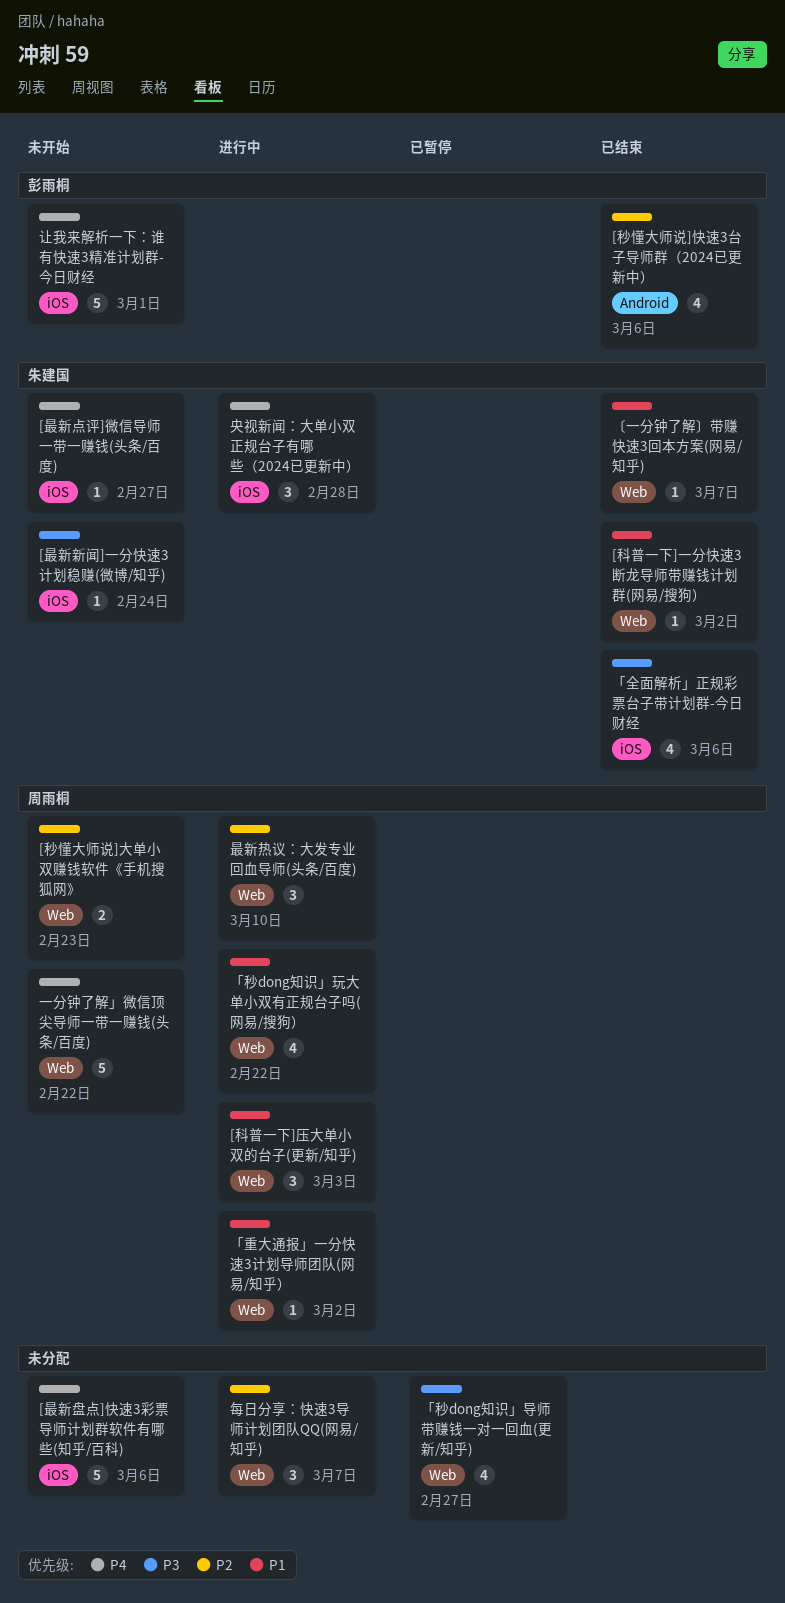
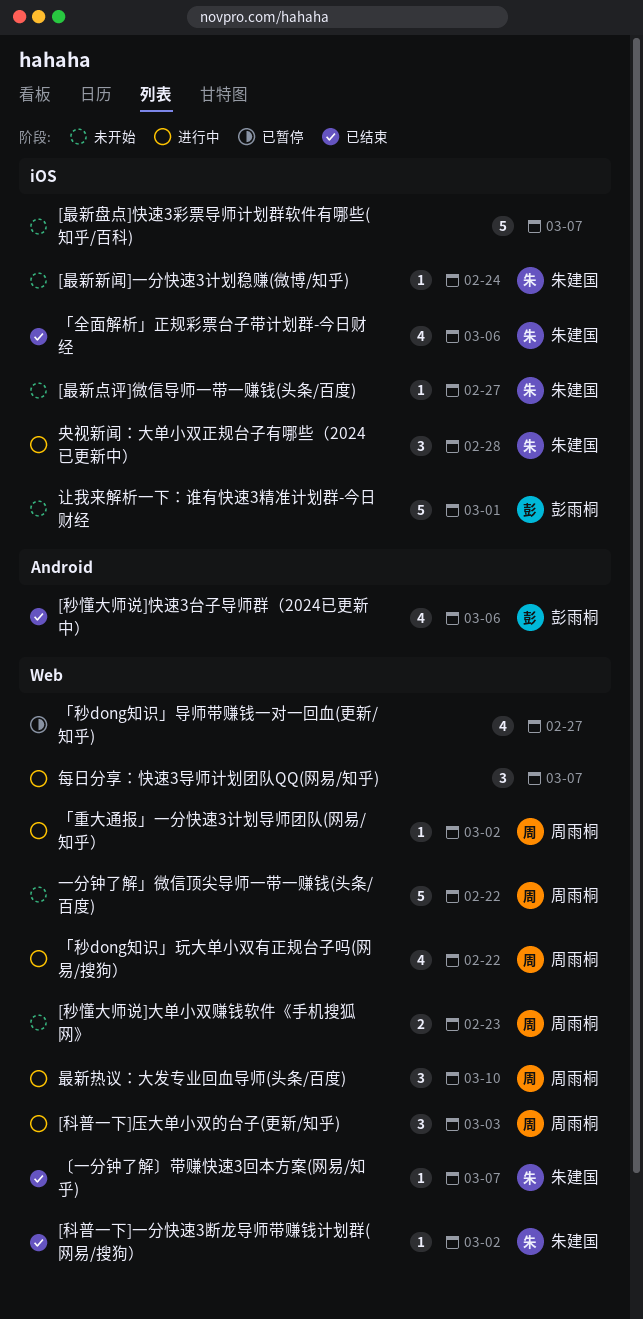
[最新盘点]快速3彩票导师计划群软件有哪些(知乎/百科), due: Mar 6 -> Mar 7

